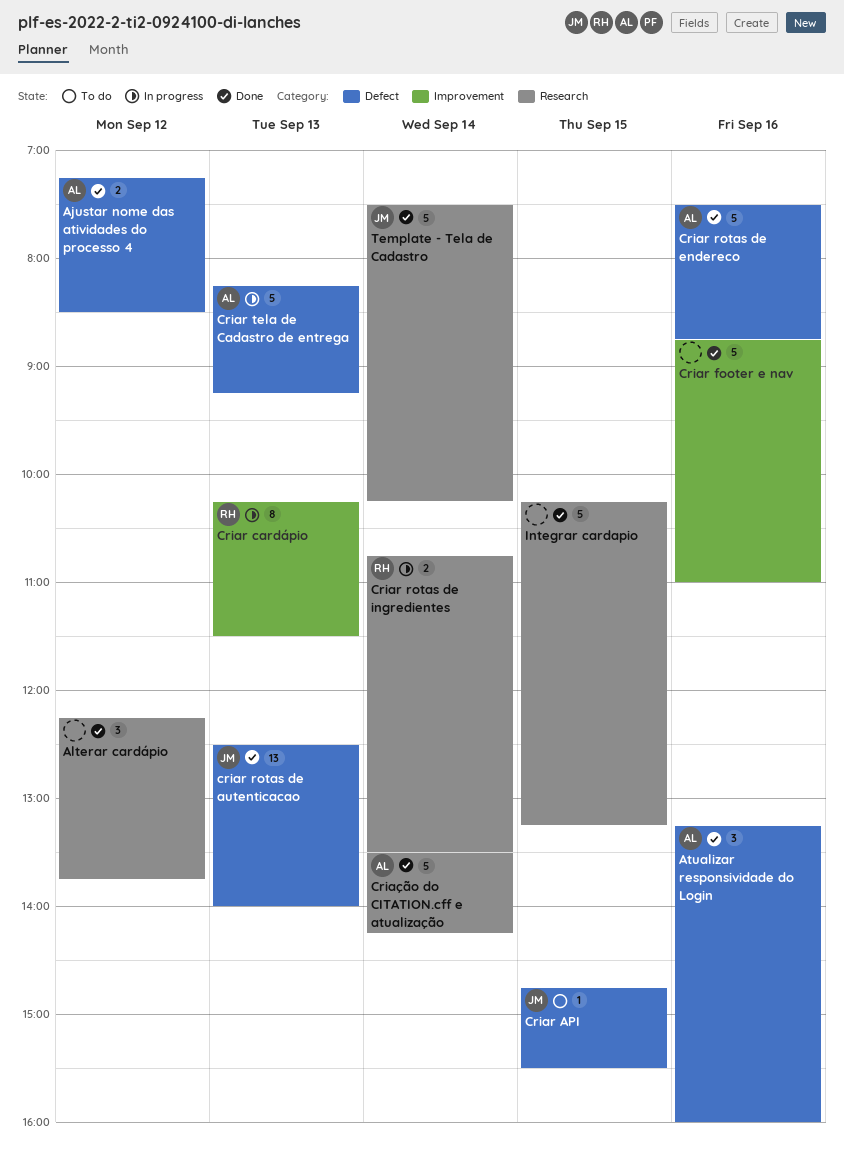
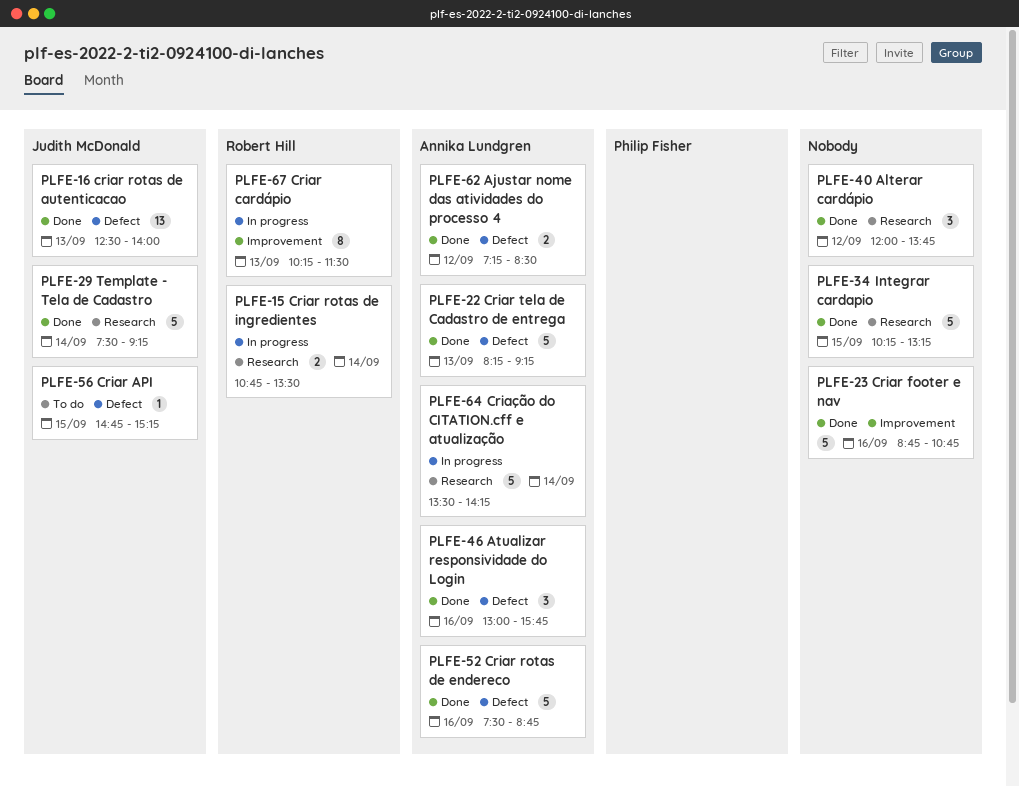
Alterar cardápio, begins: 12:15 -> 12:00
Atualizar responsividade do Login, begins: 13:15 -> 13:00
Atualizar responsividade do Login, ends: 16:00 -> 15:45
Criar API, ends: 15:30 -> 15:15
Criar footer e nav, ends: 11:00 -> 10:45
Criar tela de Cadastro de entrega, status: In progress -> Done
Criação do CITATION.cff e atualização, status: Done -> In progress
Template - Tela de Cadastro, ends: 10:15 -> 09:15

